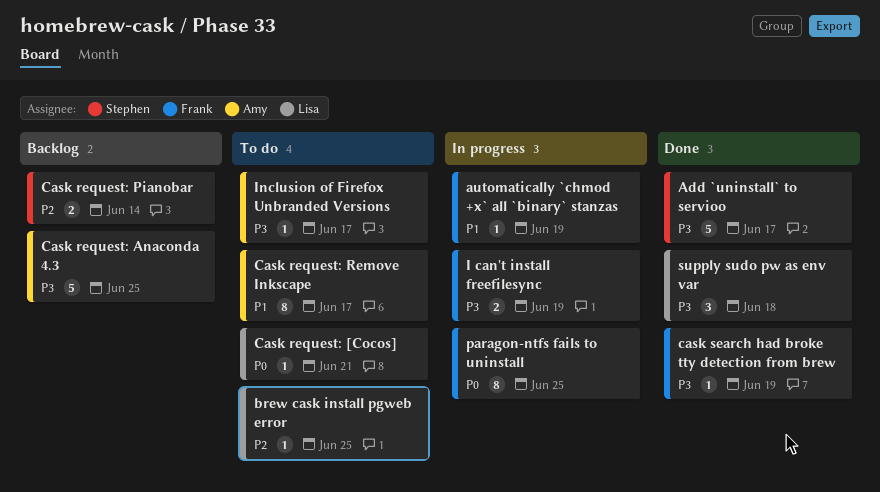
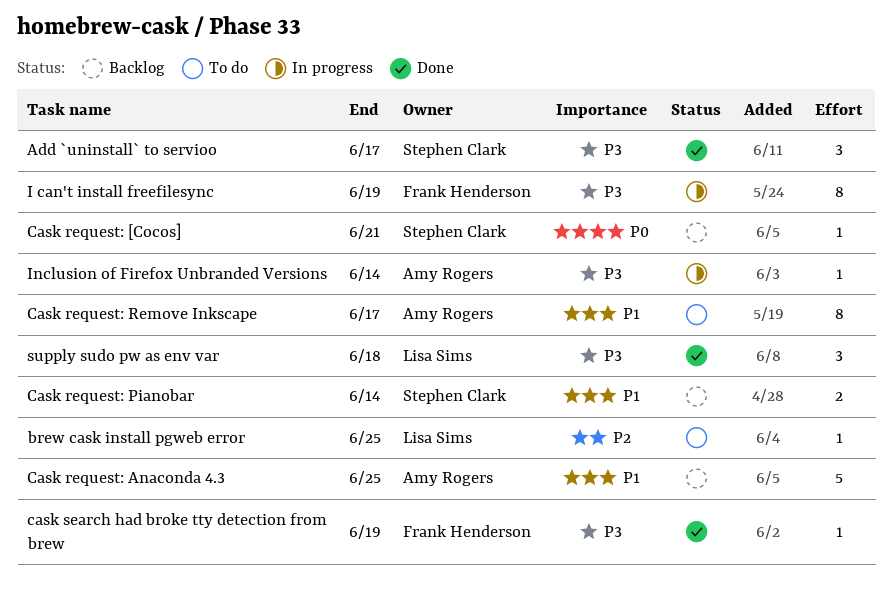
Add `uninstall` to servioo, estimate: 5 -> 3
automatically `chmod +x` all `binary` stanzas: present -> none
Cask request: [Cocos], status: To do -> Backlog
Cask request: [Cocos], owner: Lisa Sims -> Stephen Clark
Cask request: Anaconda 4.3, priority: P3 -> P1
Cask request: Pianobar, priority: P2 -> P1
I can't install freefilesync, estimate: 2 -> 8
Inclusion of Firefox Unbranded Versions, status: To do -> In progress
Inclusion of Firefox Unbranded Versions, due: Jun 17 -> Jun 14
paragon-ntfs fails to uninstall: present -> none

